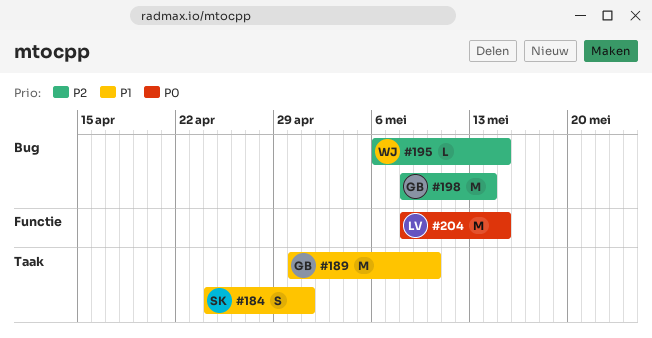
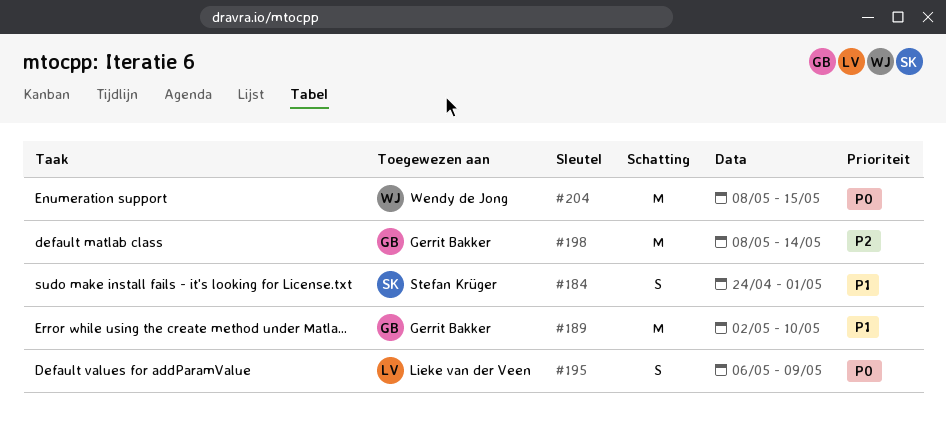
#189, start: Apr 30 -> May 2
#195, owner: Wendy de Jong -> Lieke van der Veen
#195, priority: P2 -> P0
#195, estimate: L -> S
#195, due: May 15 -> May 9
#204, owner: Lieke van der Veen -> Wendy de Jong

